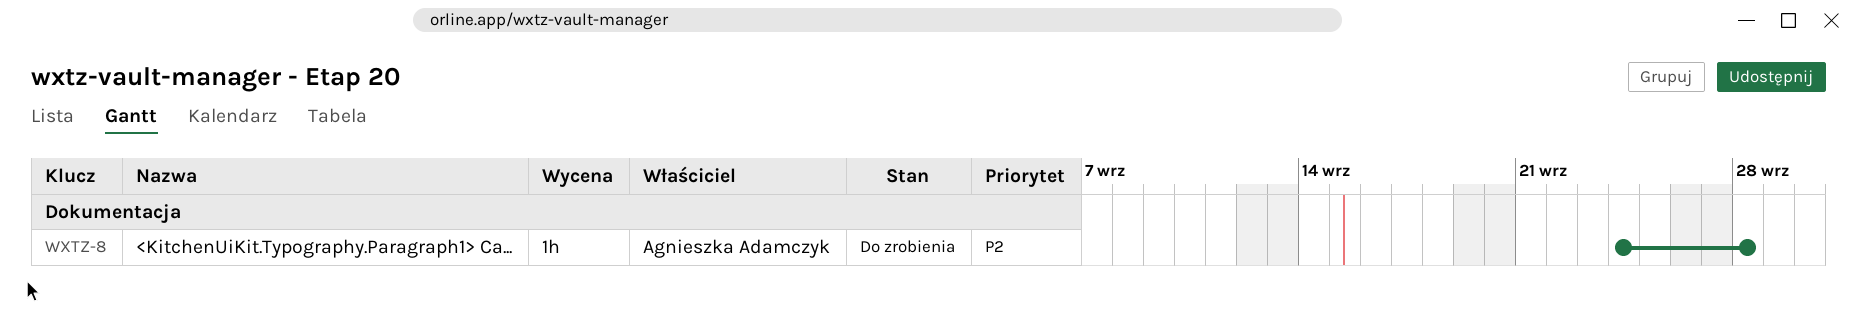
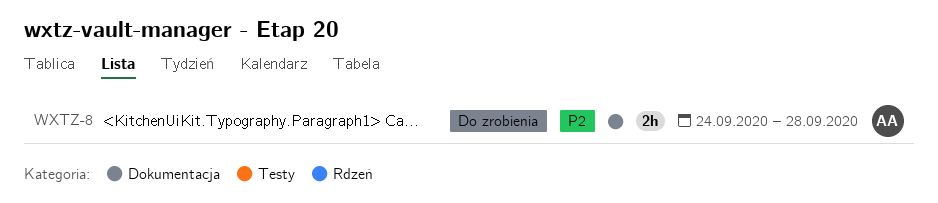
WXTZ-8, estimate: 1h -> 2h

